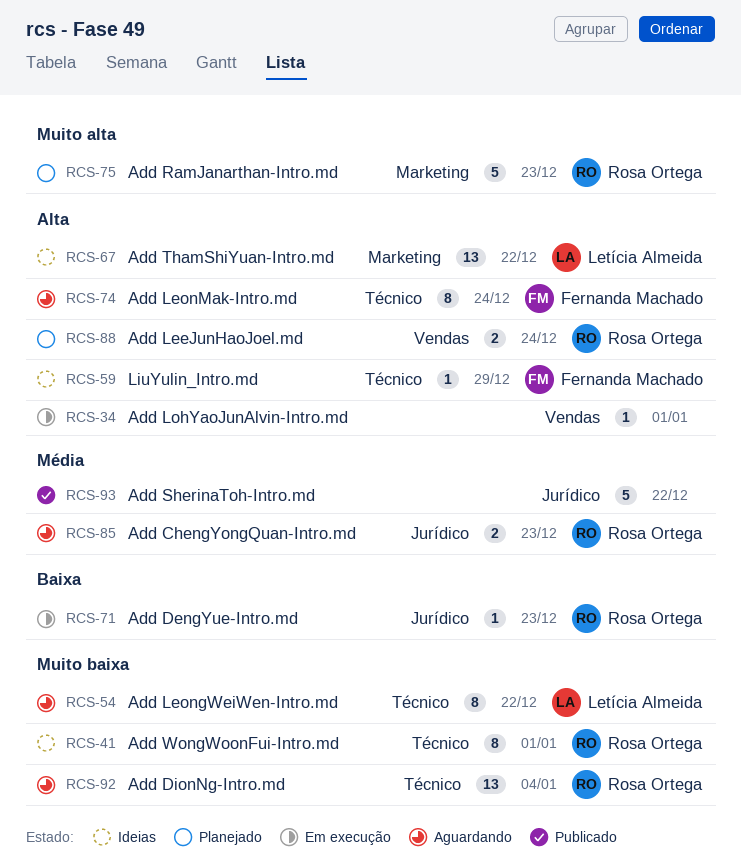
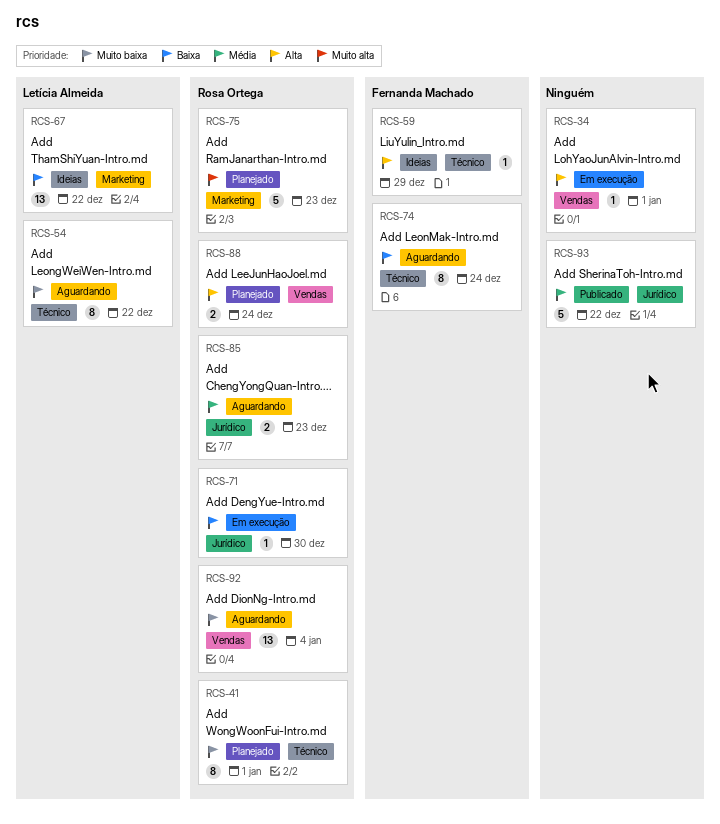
RCS-41, status: Ideias -> Planejado
RCS-67, priority: Alta -> Baixa
RCS-71, due: Dec 23 -> Dec 30
RCS-74, priority: Alta -> Baixa
RCS-92, label: Técnico -> Vendas

